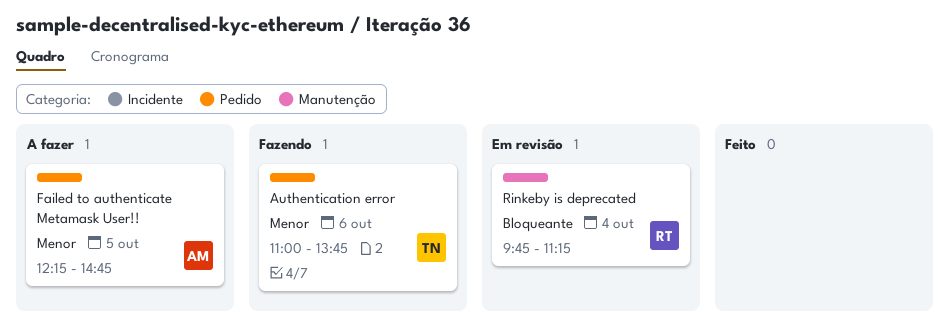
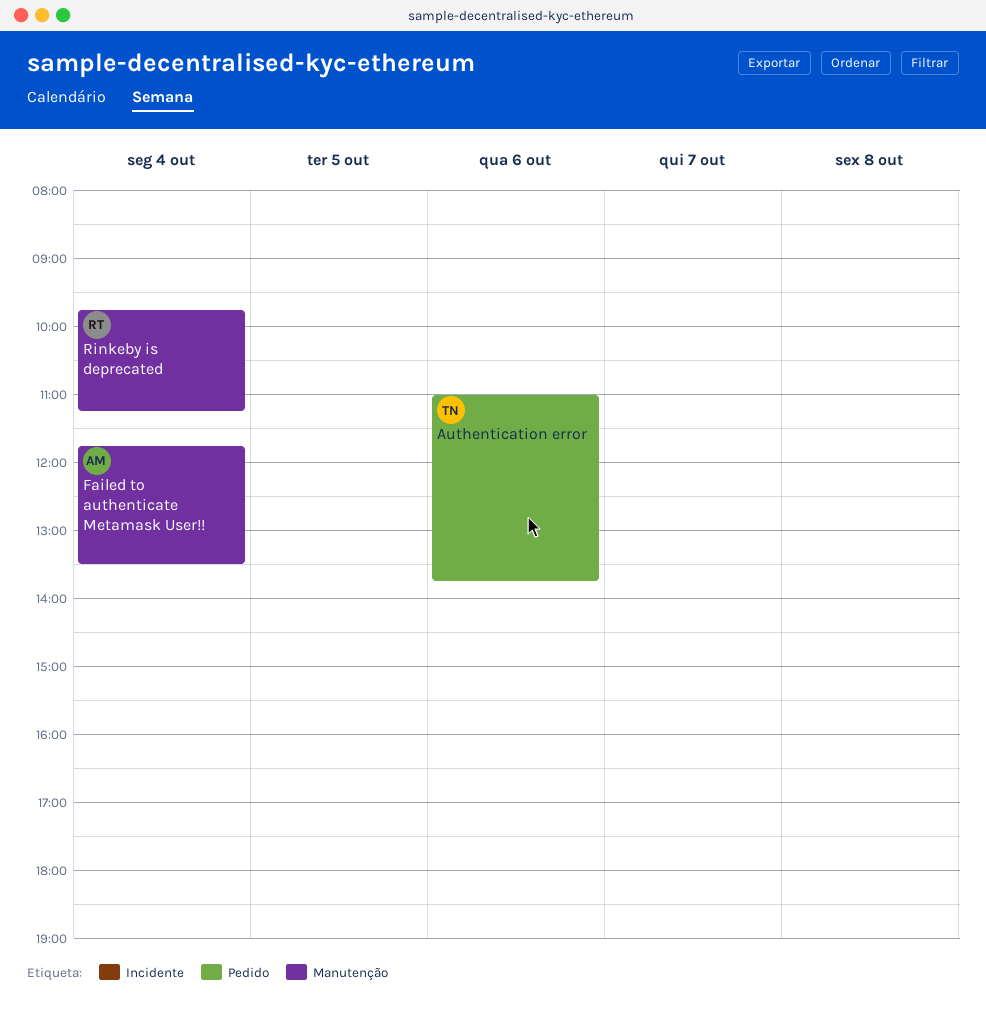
Failed to authenticate Metamask User!!, label: Pedido -> Manutenção
Failed to authenticate Metamask User!!, day: Oct 5 -> Oct 4
Failed to authenticate Metamask User!!, begins: 12:15 -> 11:45
Failed to authenticate Metamask User!!, ends: 14:45 -> 13:30

